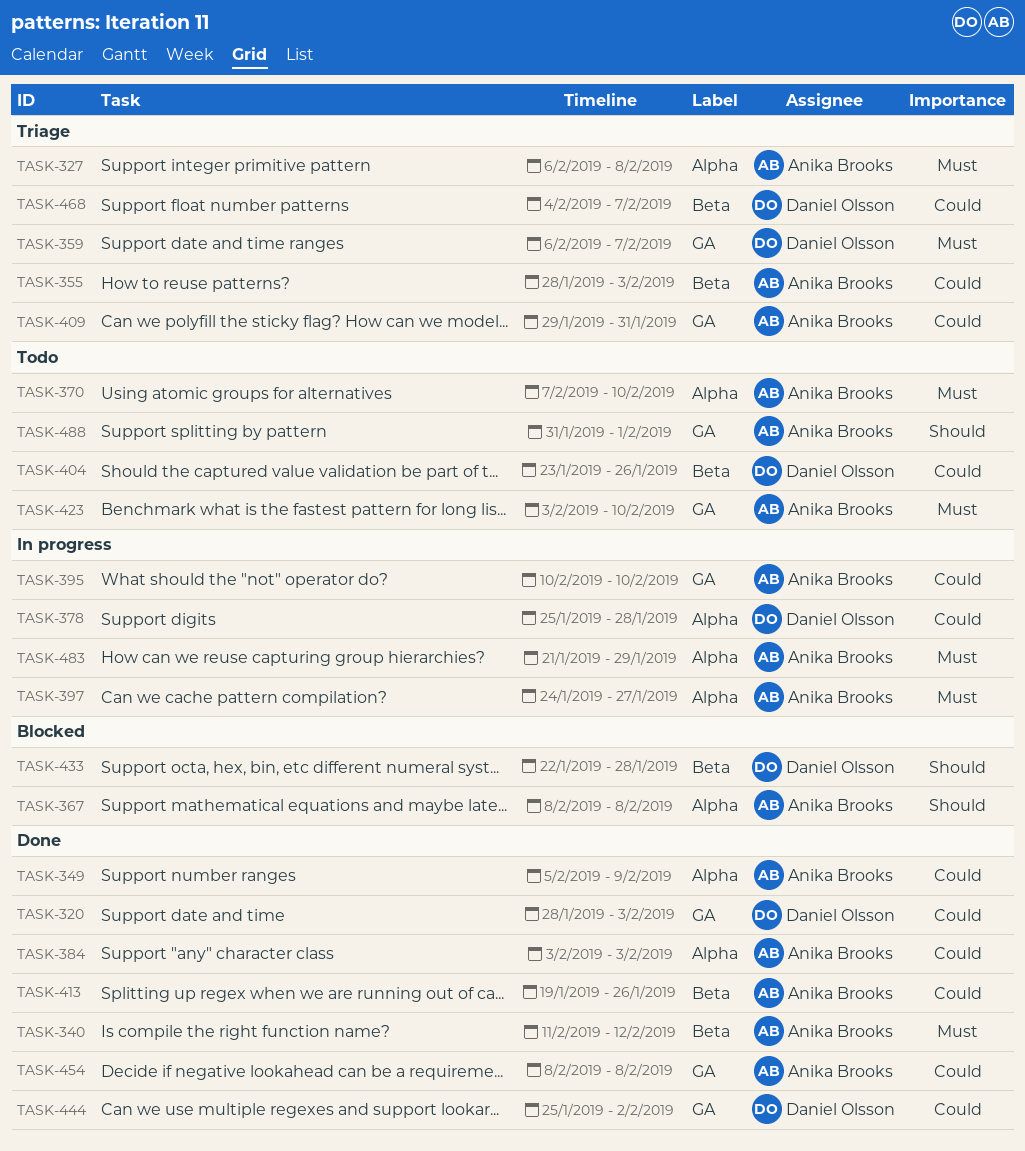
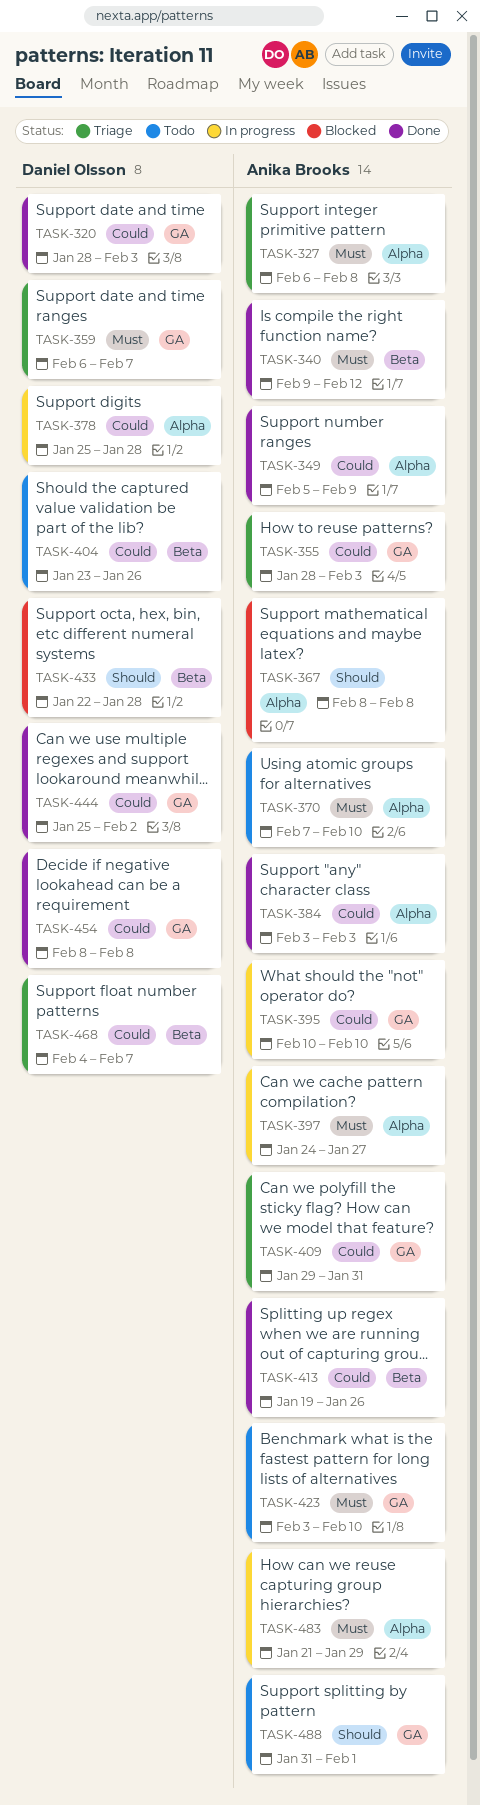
TASK-340, start: Feb 11 -> Feb 9
TASK-355, label: Beta -> GA
TASK-454, owner: Anika Brooks -> Daniel Olsson

